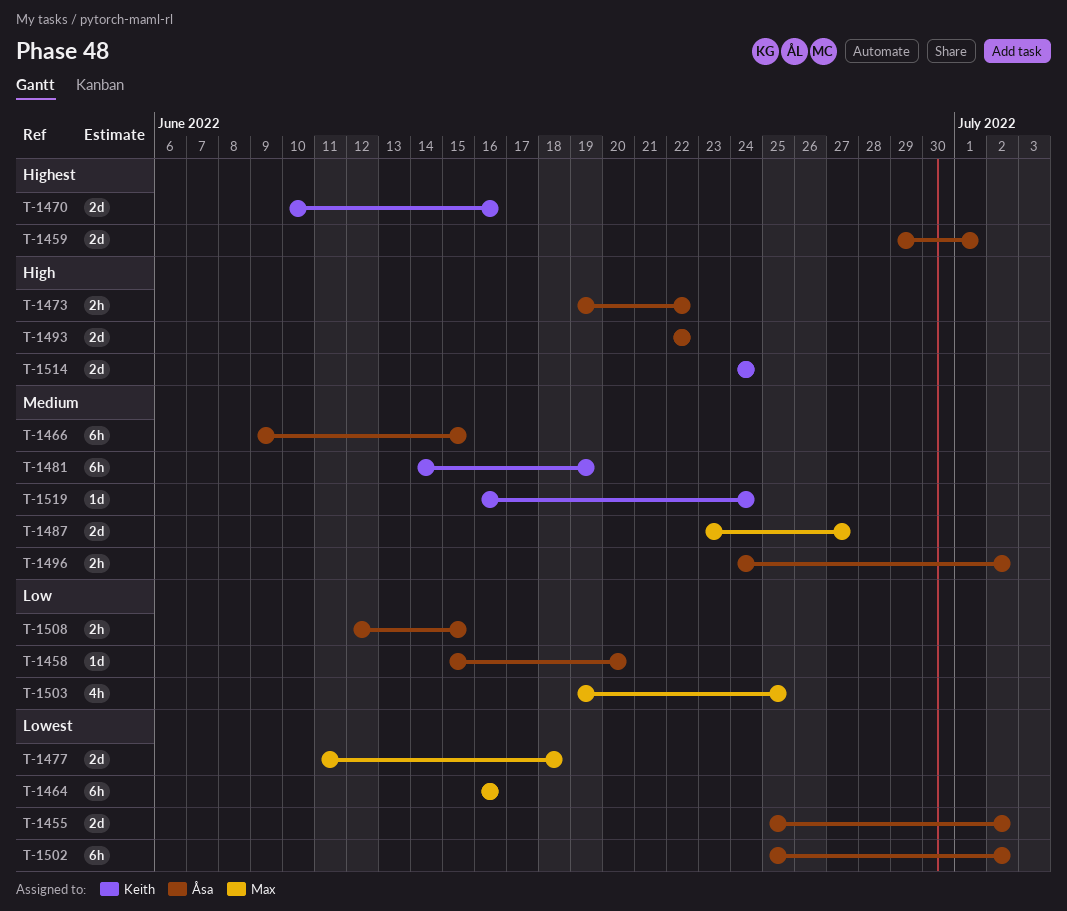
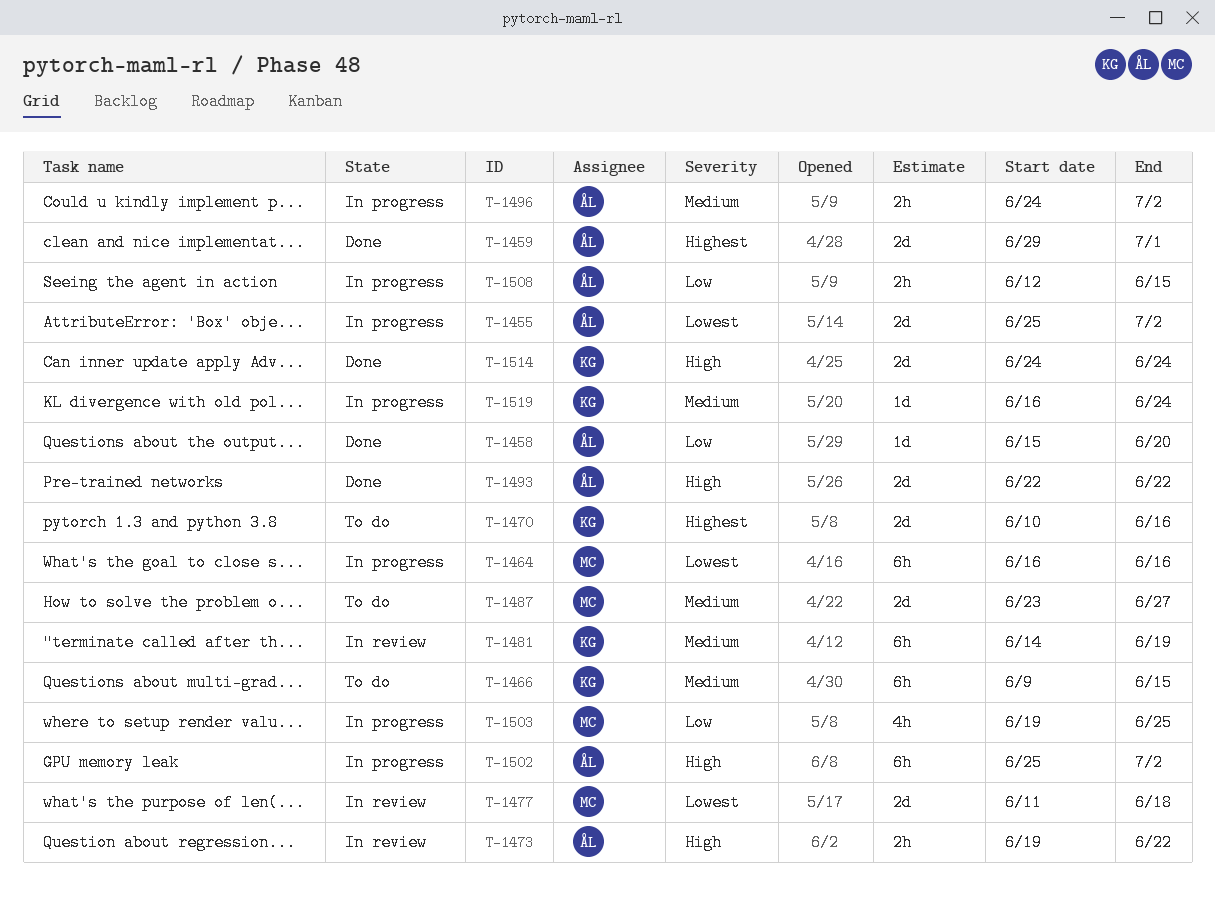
T-1466, owner: Åsa -> Keith
T-1502, priority: Lowest -> High

